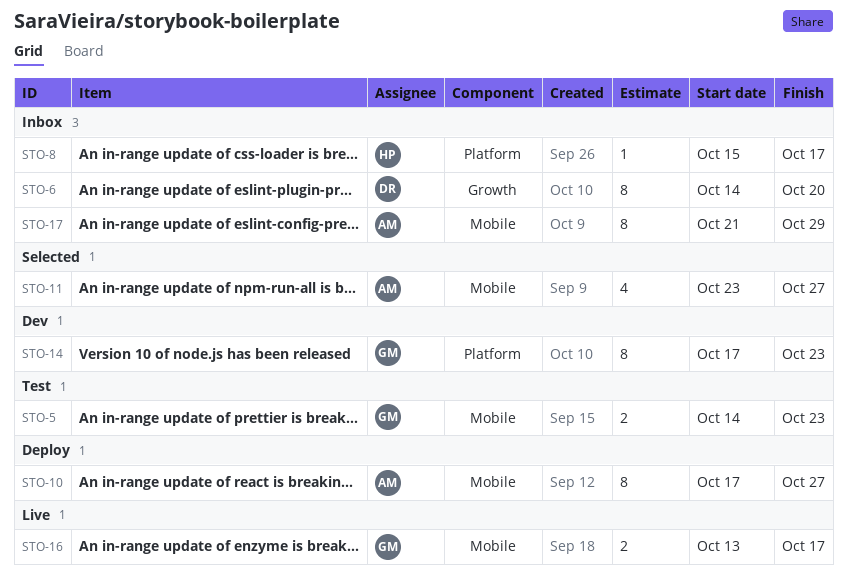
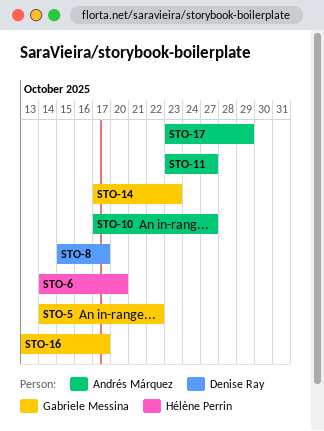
STO-5, due: Oct 23 -> Oct 22
STO-6, owner: Denise Ray -> Hélène Perrin
STO-8, owner: Hélène Perrin -> Denise Ray
STO-17, start: Oct 21 -> Oct 23

